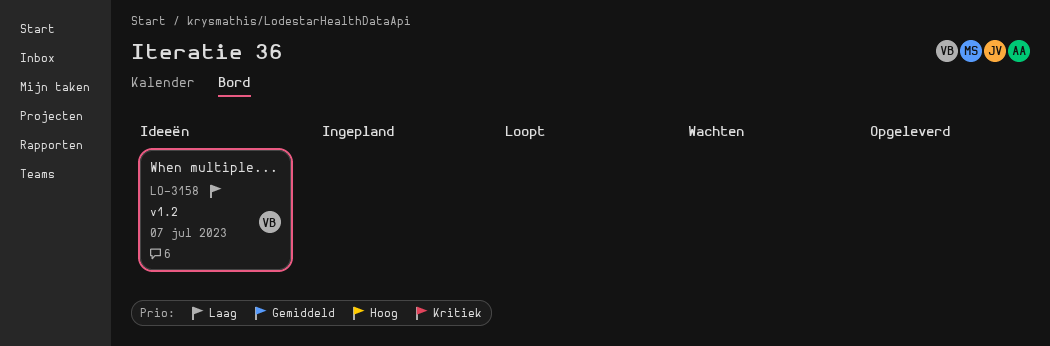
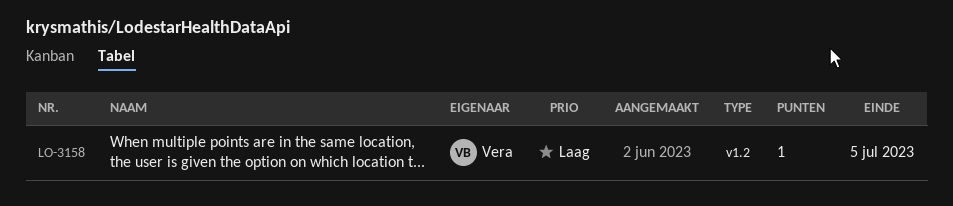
LO-3158, due: Jul 7 -> Jul 5

